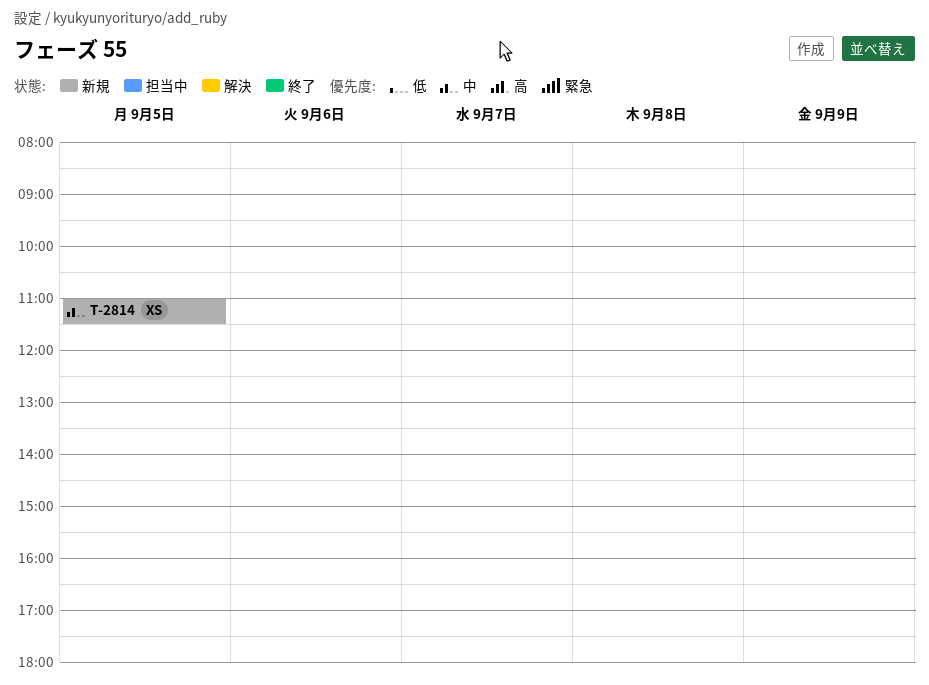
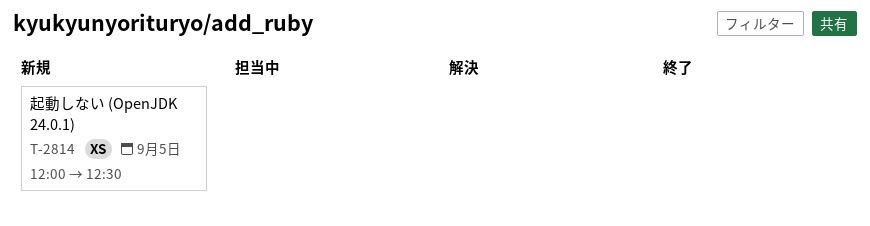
T-2814, begins: 11:00 -> 12:00
T-2814, ends: 11:30 -> 12:30

